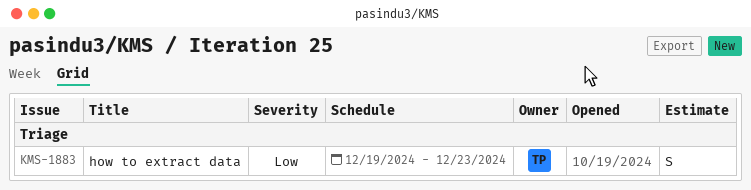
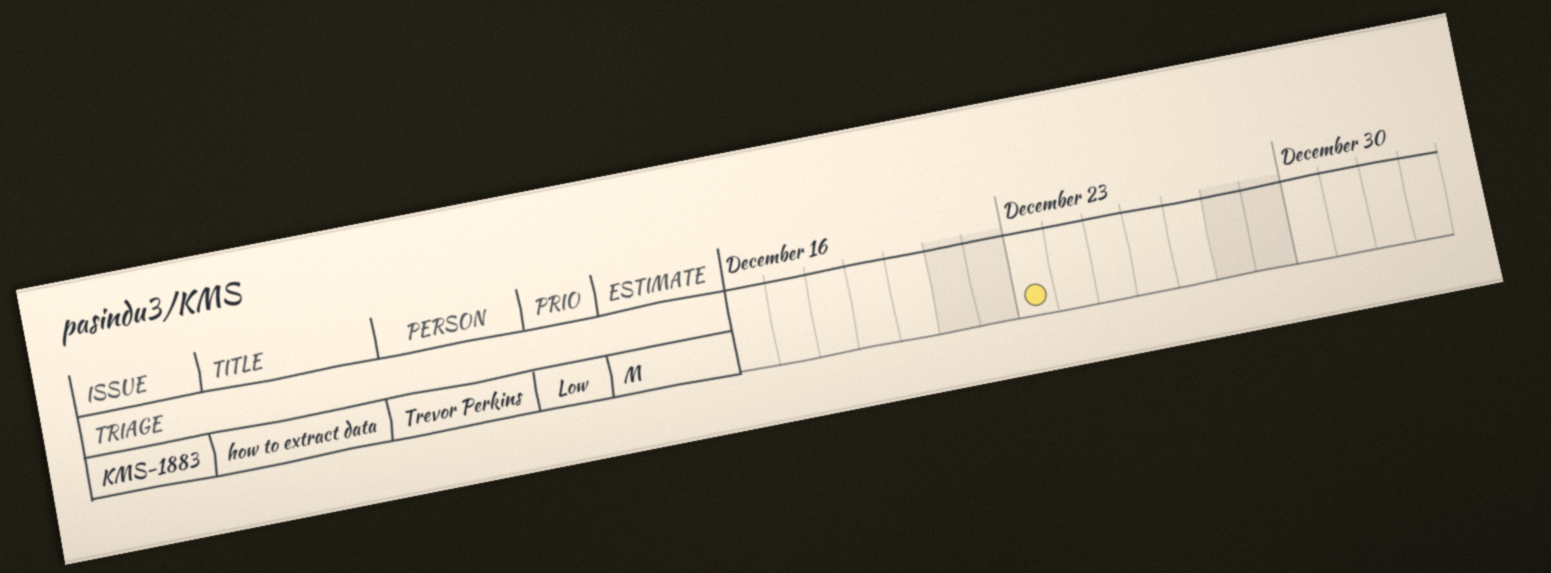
KMS-1883, estimate: S -> M
KMS-1883, start: Dec 19 -> Dec 23

